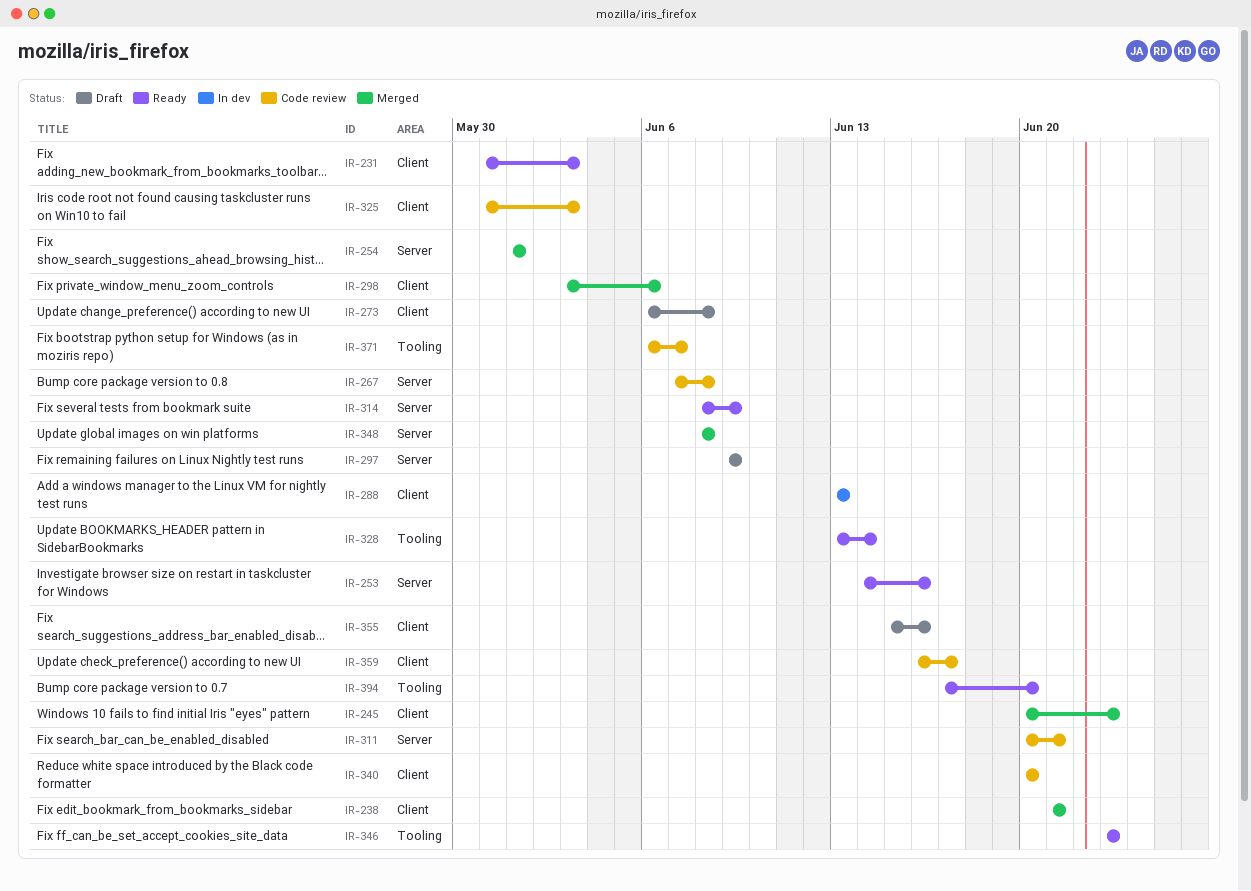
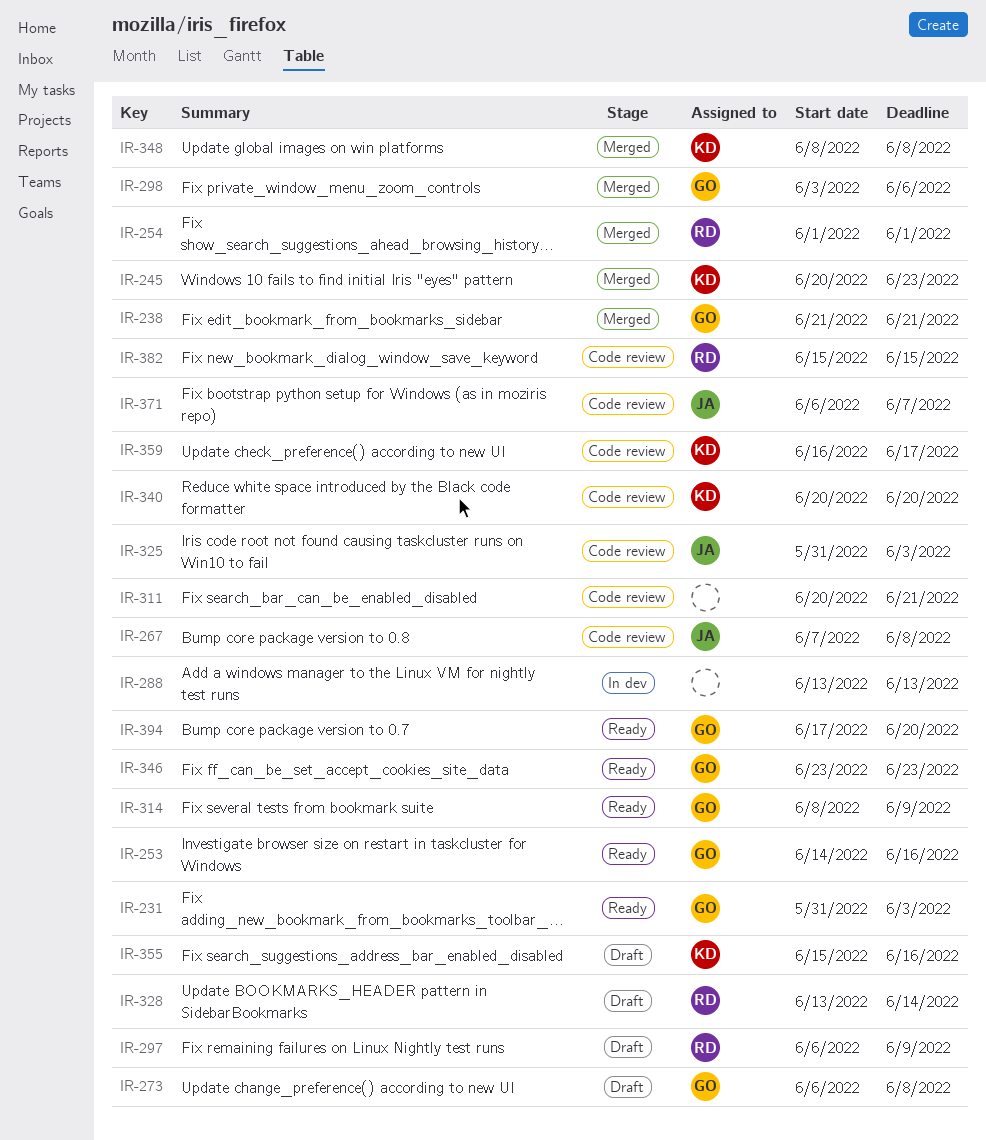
IR-297, start: Jun 9 -> Jun 6
IR-328, status: Ready -> Draft
IR-382: none -> present

